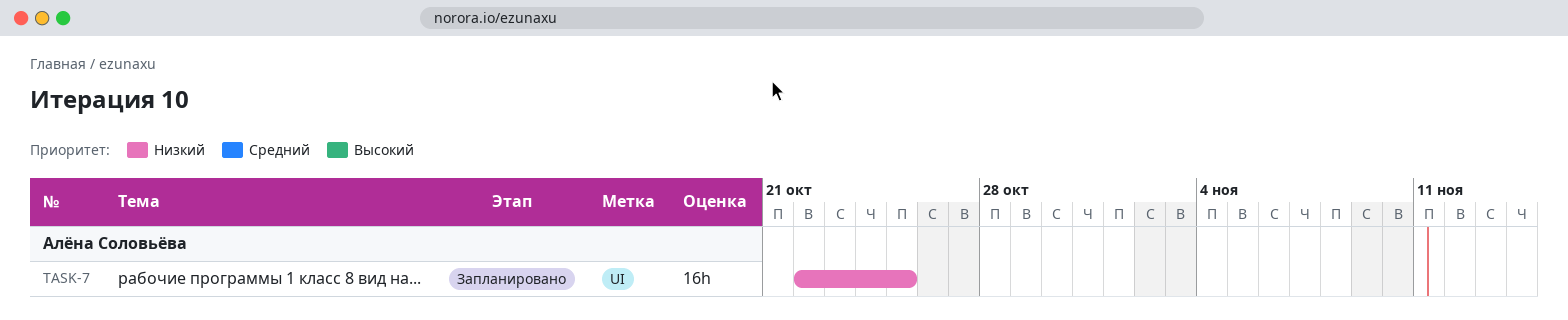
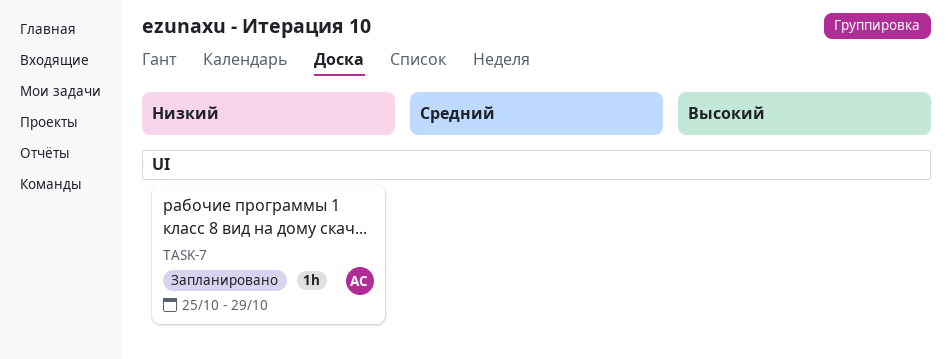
TASK-7, estimate: 16h -> 1h
TASK-7, start: Oct 22 -> Oct 25
TASK-7, due: Oct 25 -> Oct 29

